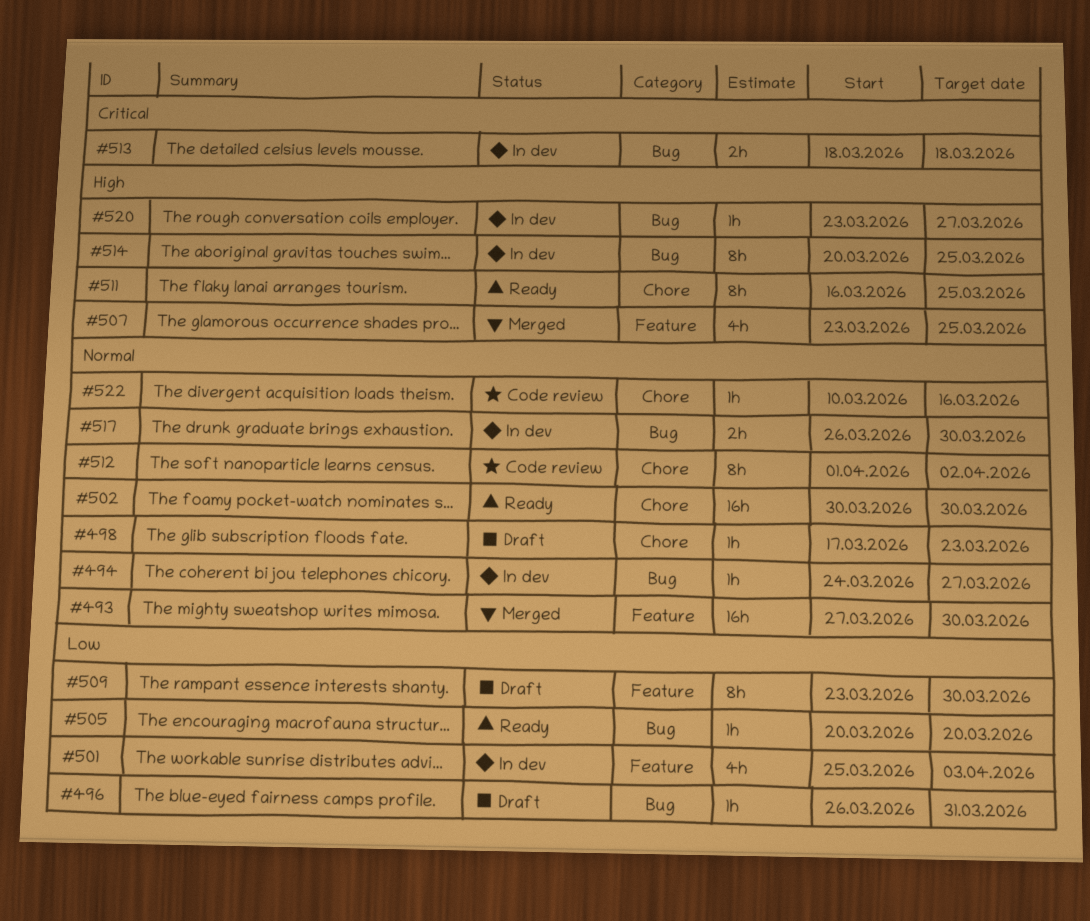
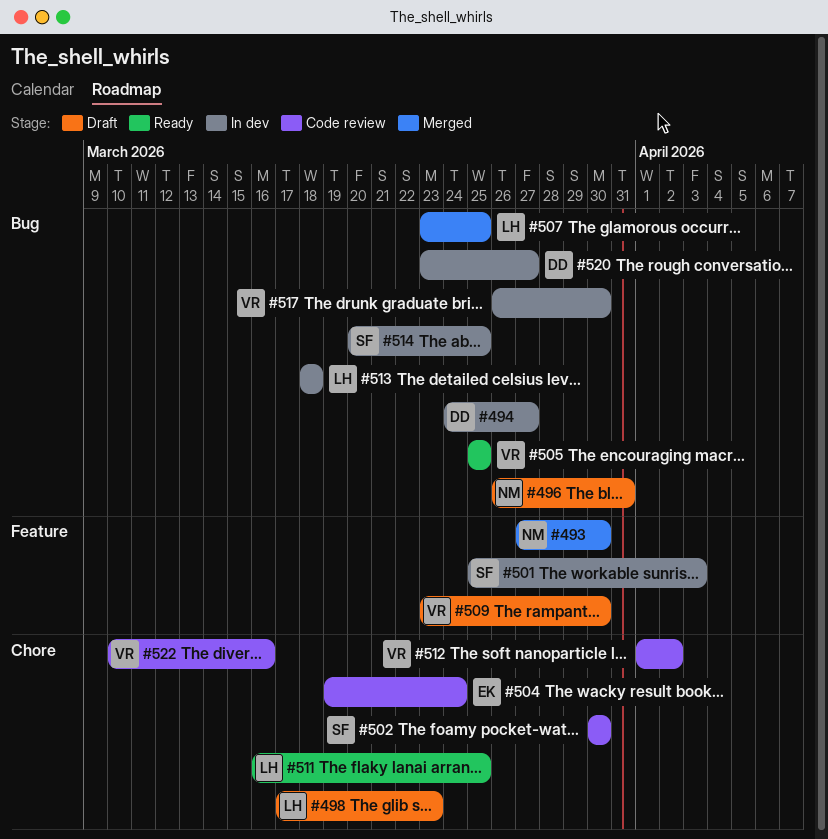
#502, status: Ready -> Code review
#504: none -> present
#505, start: Mar 20 -> Mar 25
#505, due: Mar 20 -> Mar 25
#507, label: Feature -> Bug

